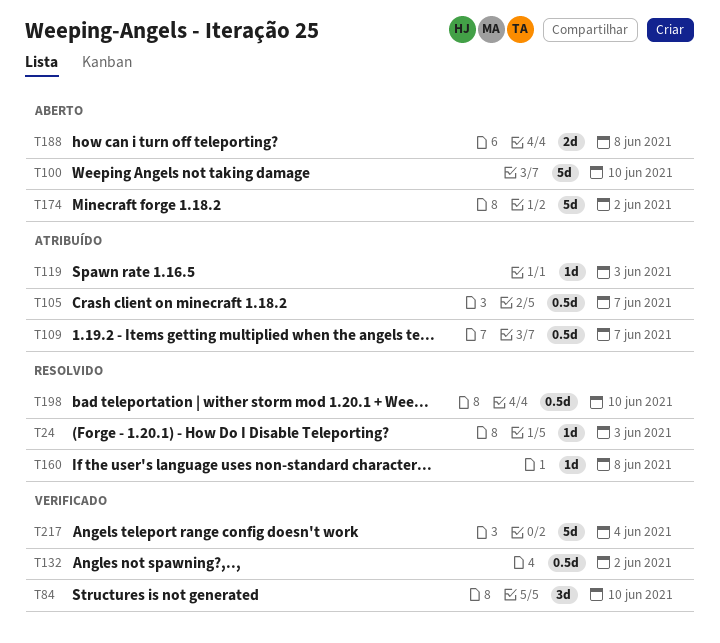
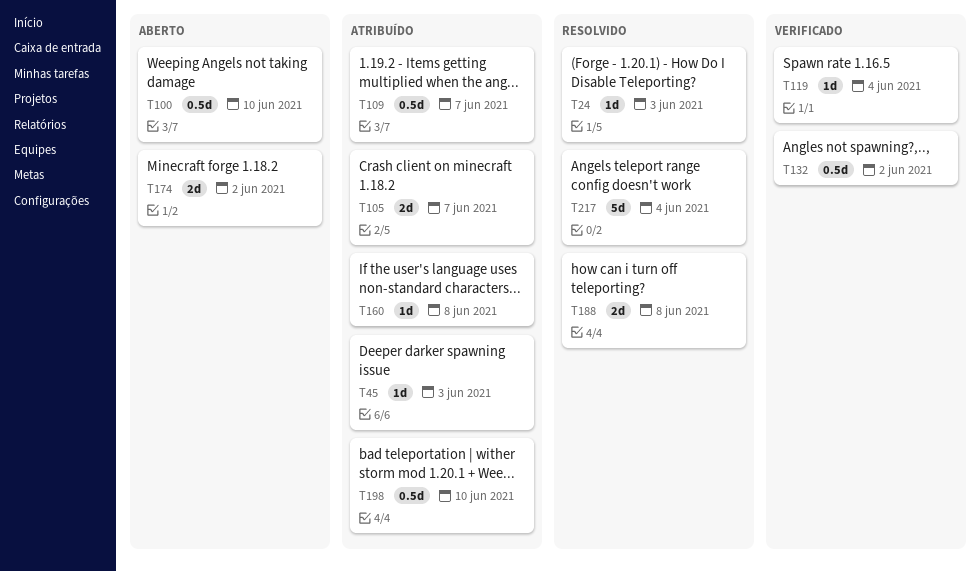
T45: none -> present
T84: present -> none
T100, estimate: 5d -> 0.5d
T105, estimate: 0.5d -> 2d
T119, status: Atribuído -> Verificado
T119, due: Jun 3 -> Jun 4
T160, status: Resolvido -> Atribuído
T174, estimate: 5d -> 2d
T188, status: Aberto -> Resolvido
T198, status: Resolvido -> Atribuído
T217, status: Verificado -> Resolvido

